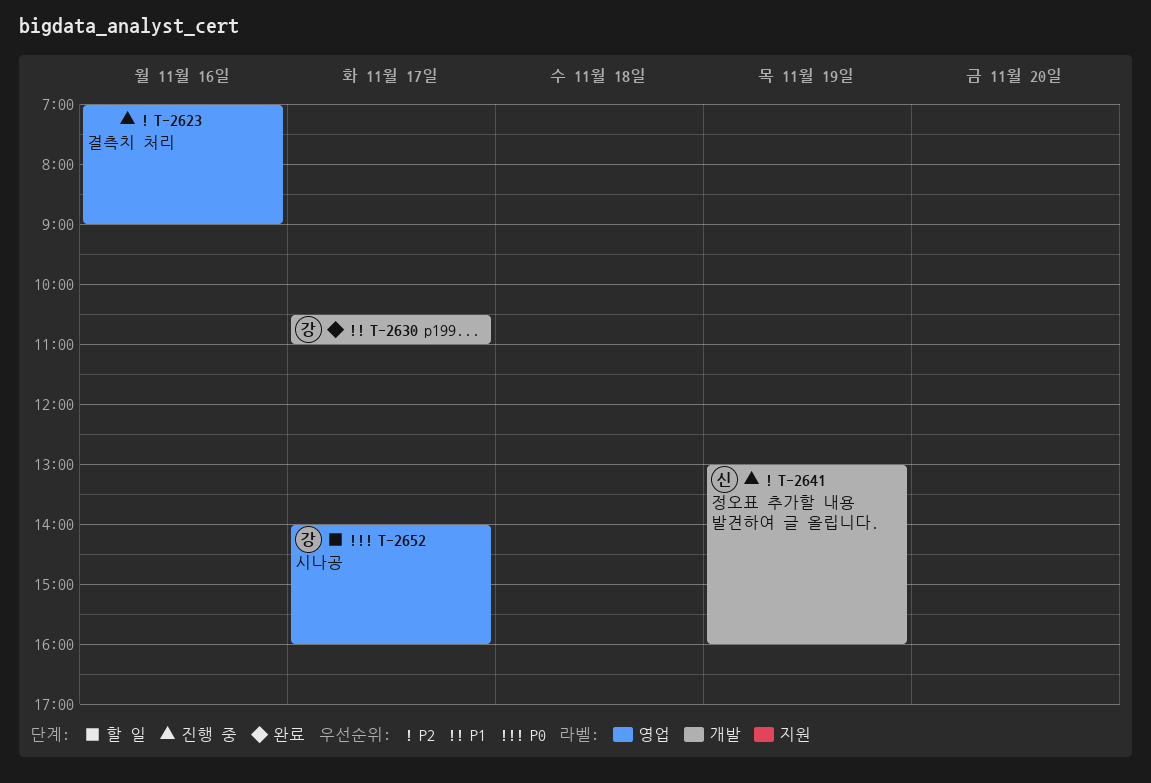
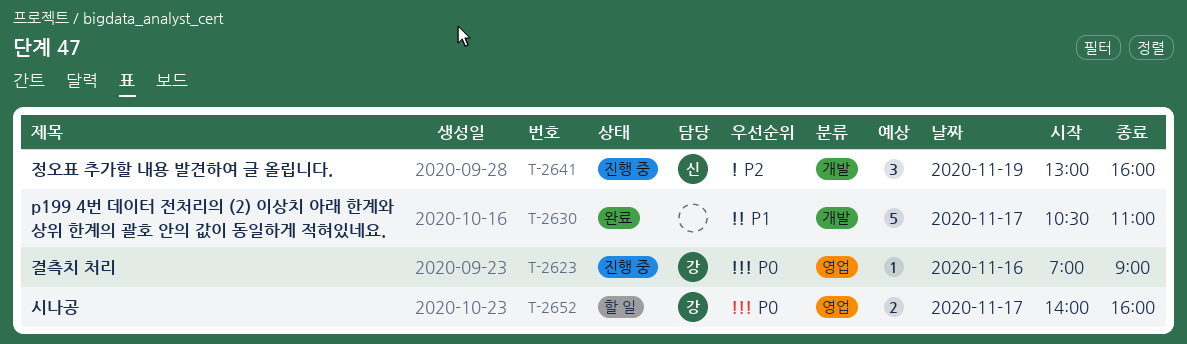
T-2623, owner: none -> 강
T-2623, priority: P2 -> P0
T-2630, owner: 강 -> none

